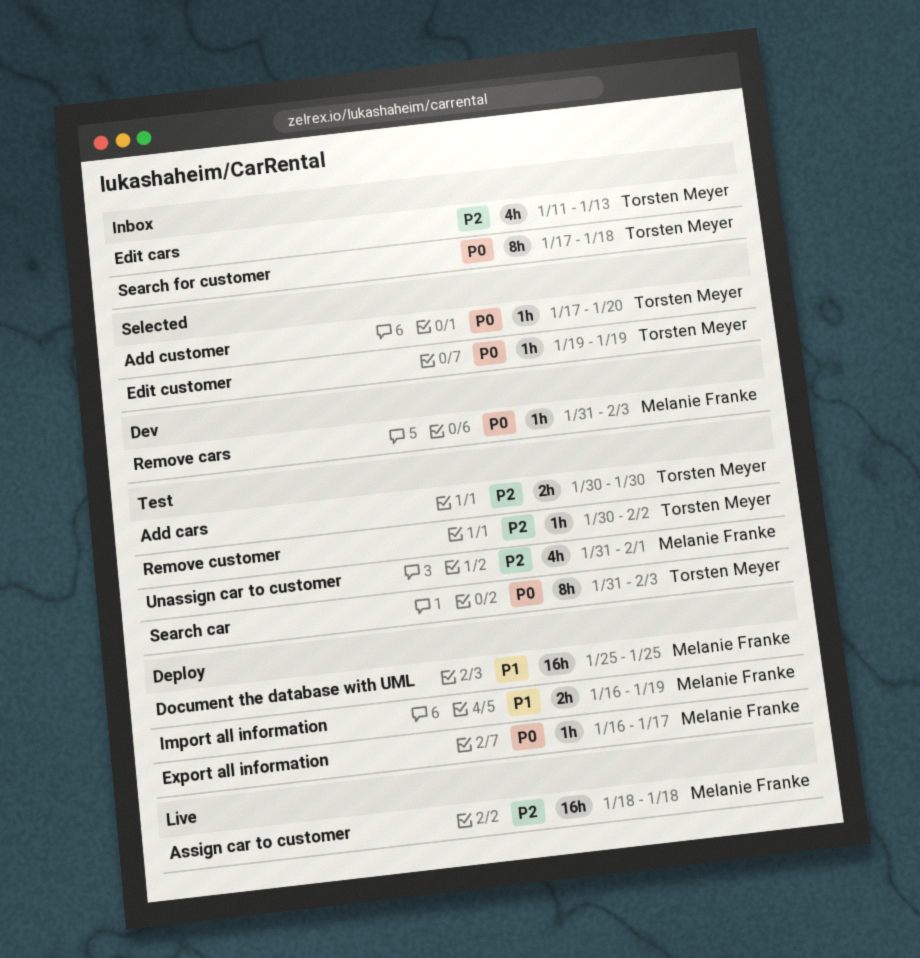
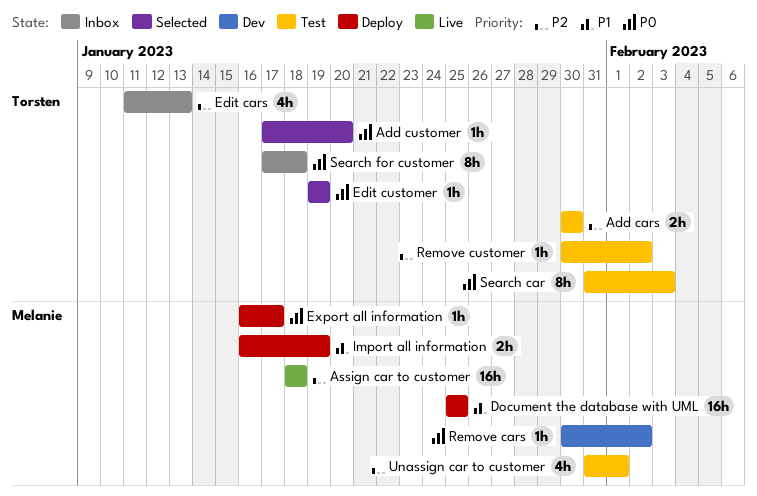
Remove cars, start: Jan 31 -> Jan 30
Remove cars, due: Feb 3 -> Feb 2

